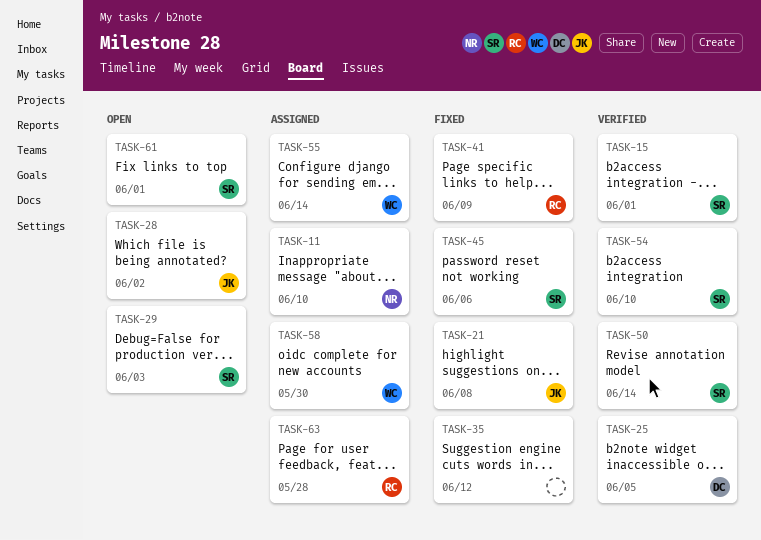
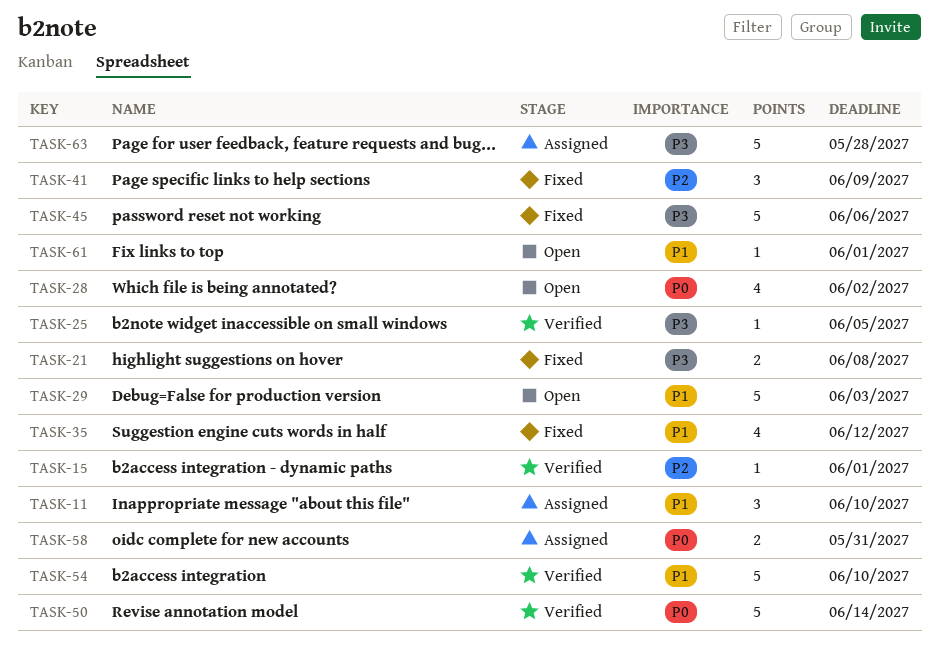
TASK-55: present -> none
TASK-58, due: May 30 -> May 31

